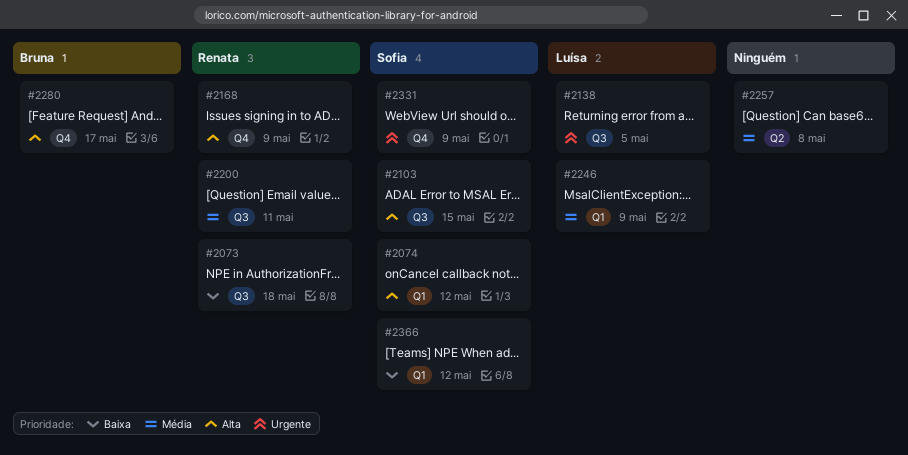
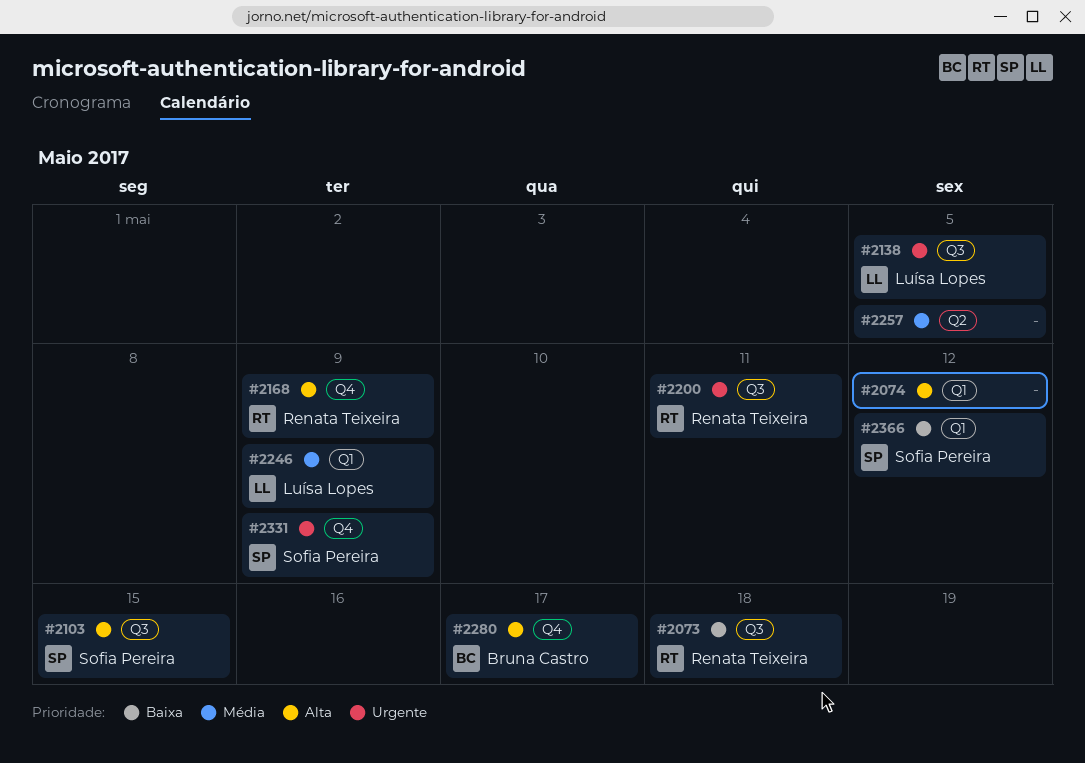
#2074, owner: Sofia Pereira -> none
#2200, priority: Média -> Urgente
#2257, due: May 8 -> May 5

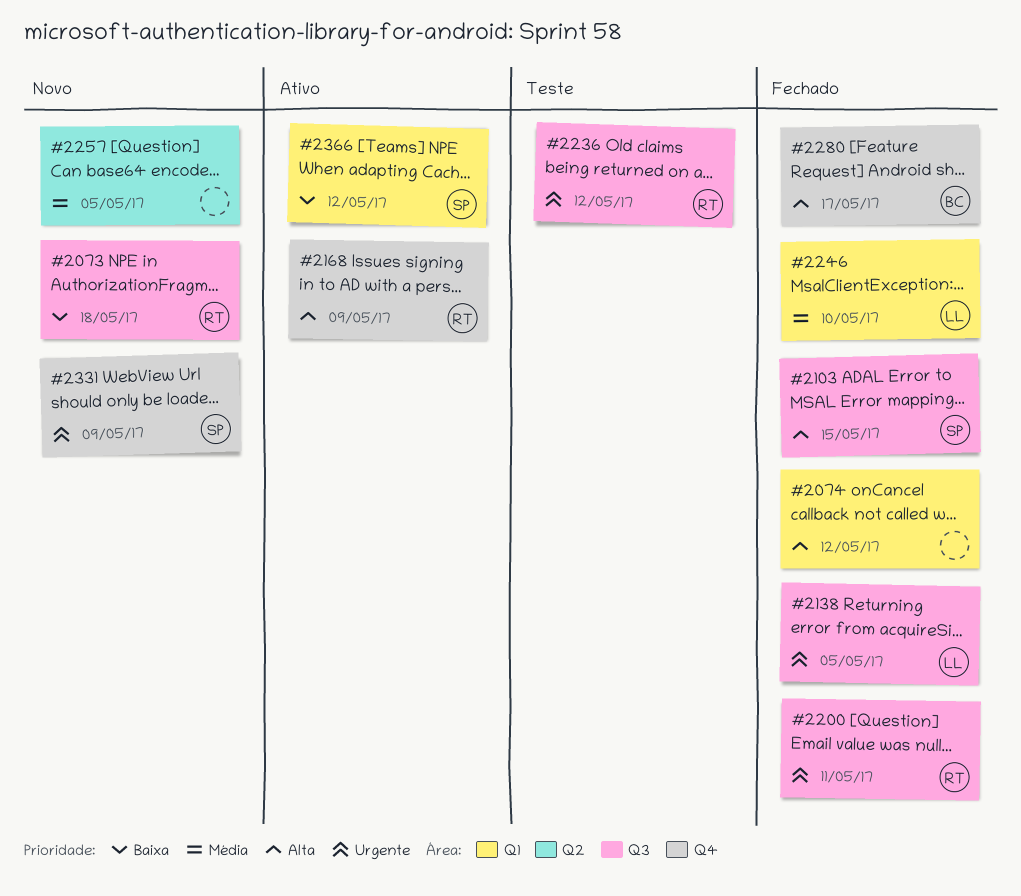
#2236: none -> present
#2246, due: May 9 -> May 10

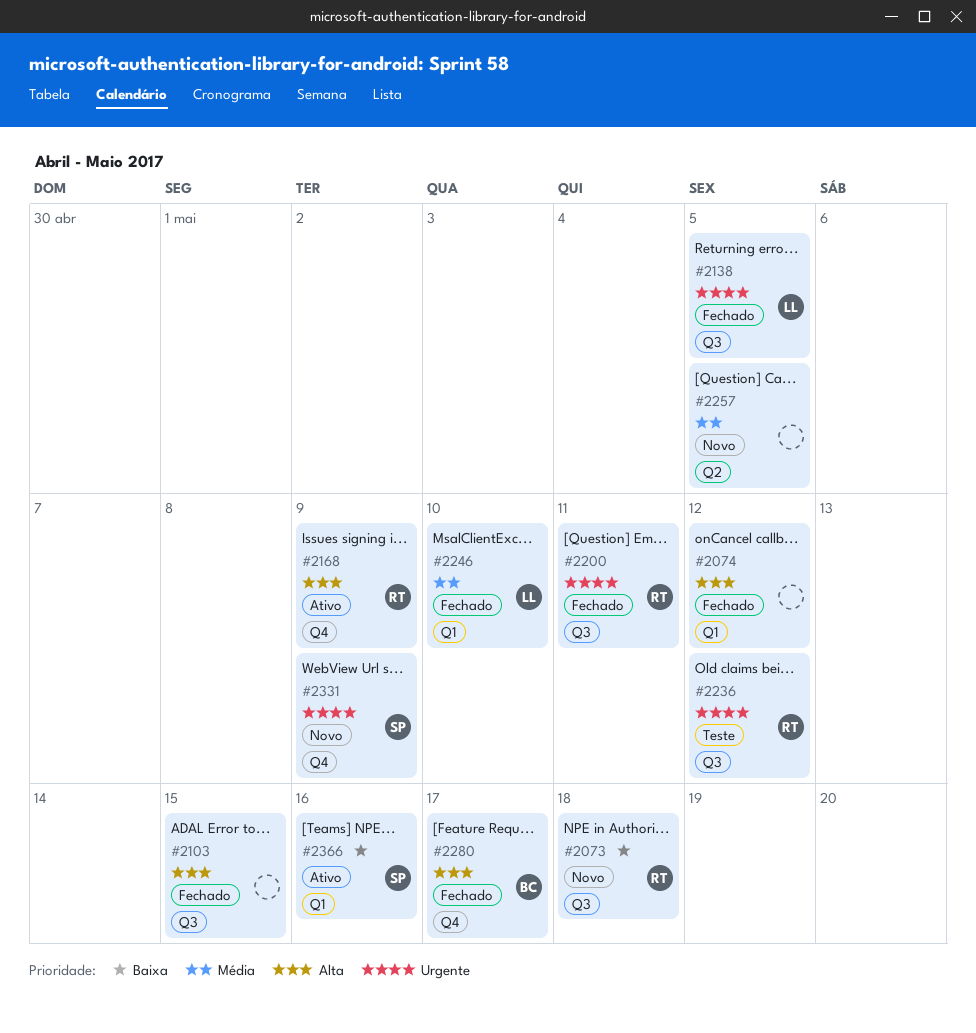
#2103, owner: SP -> none
#2366, due: May 12 -> May 16

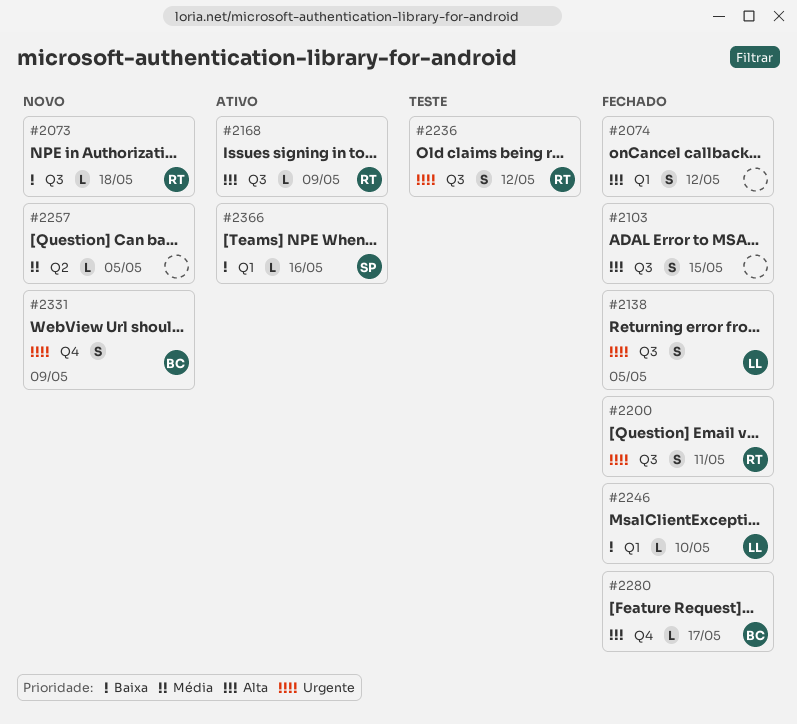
#2168, label: Q4 -> Q3
#2246, priority: Média -> Baixa
#2331, owner: SP -> BC

